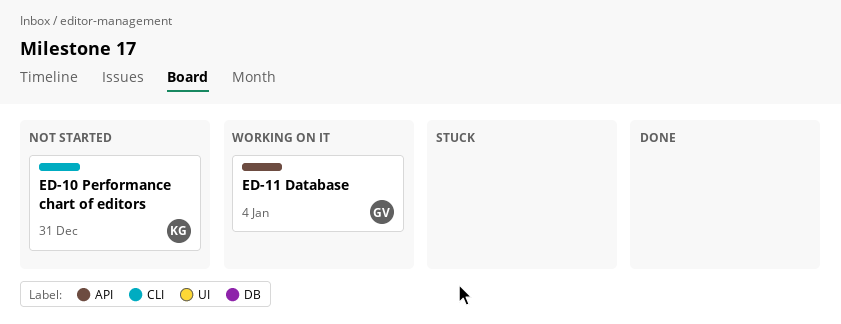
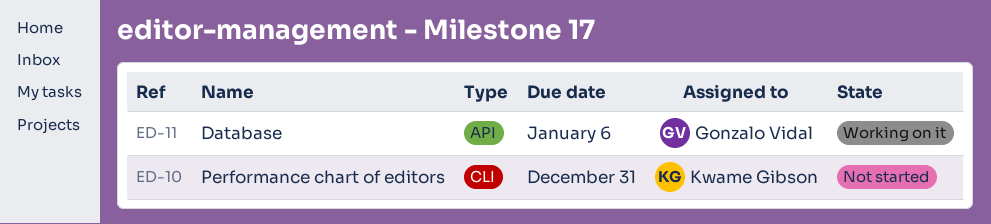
ED-11, due: Jan 4 -> Jan 6

